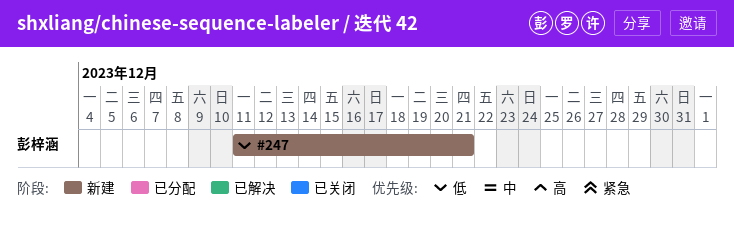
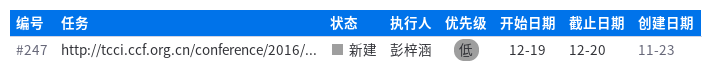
#247, start: Dec 11 -> Dec 19
#247, due: Dec 21 -> Dec 20

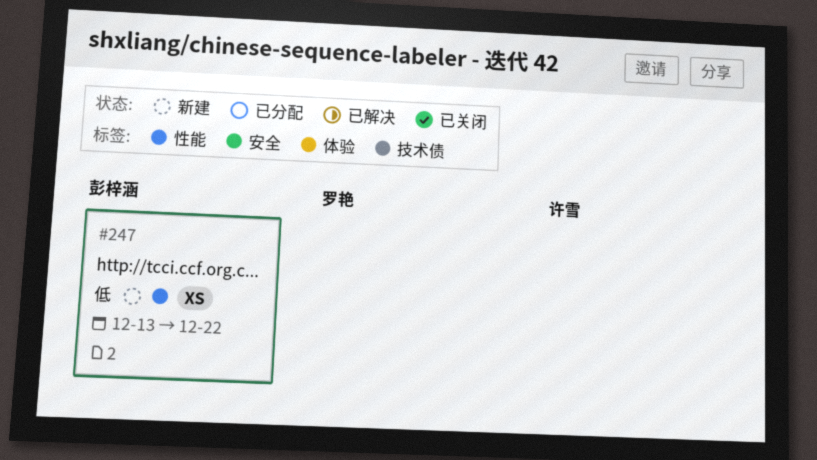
#247, start: Dec 19 -> Dec 13
#247, due: Dec 20 -> Dec 22

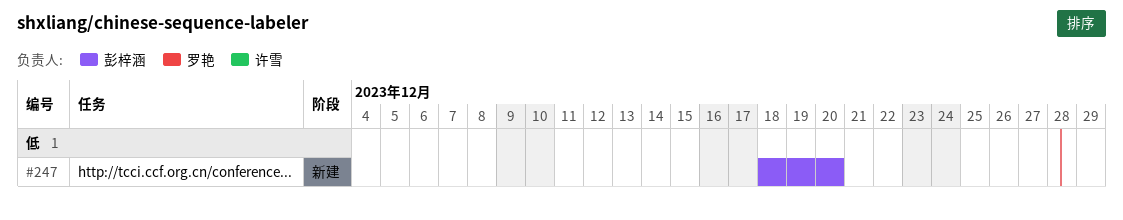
#247, start: Dec 13 -> Dec 18
#247, due: Dec 22 -> Dec 20

